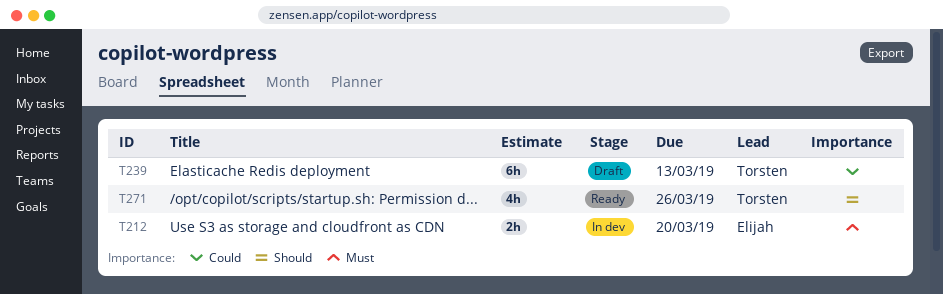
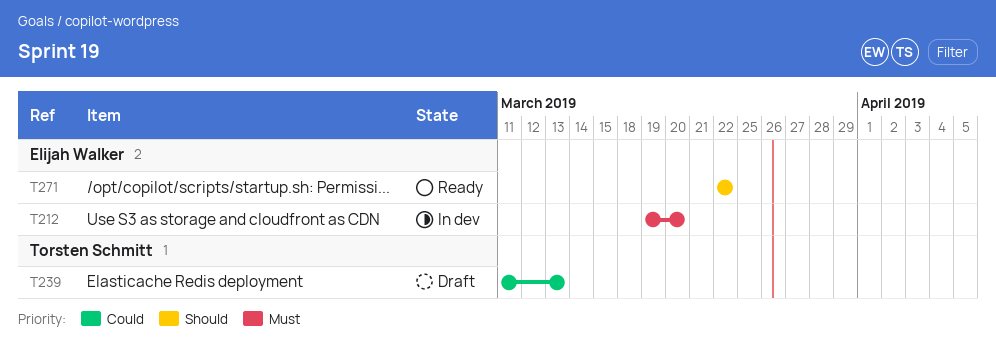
T271, owner: Torsten Schmitt -> Elijah Walker
T271, due: Mar 26 -> Mar 22

